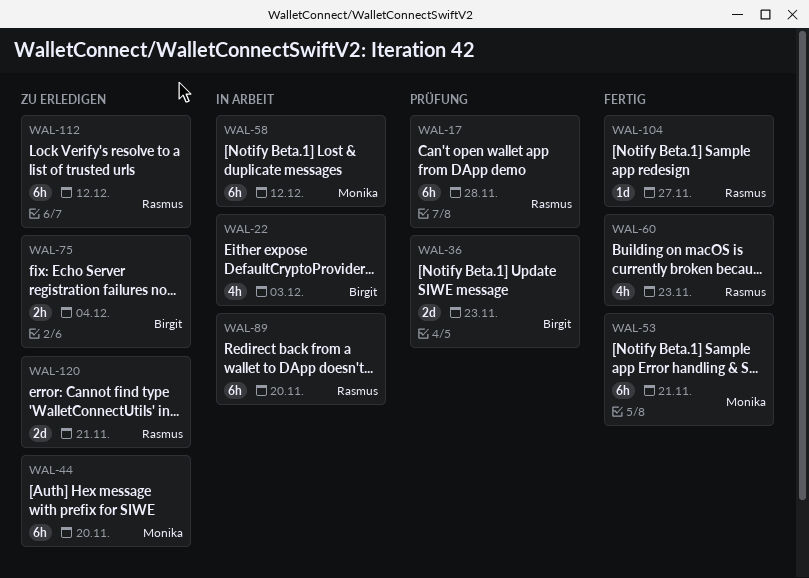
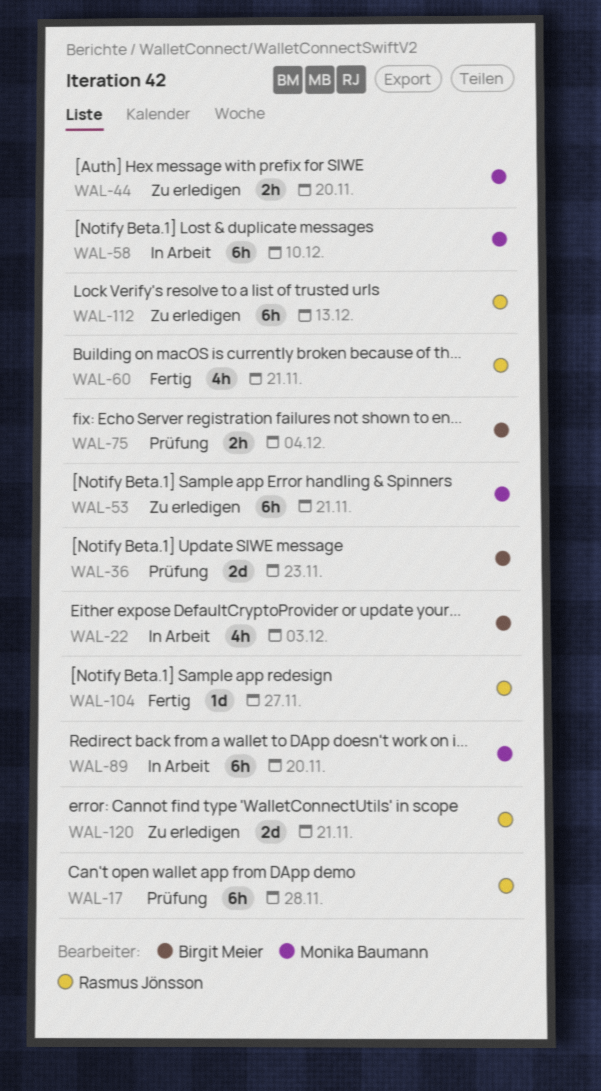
WAL-44, estimate: 6h -> 2h
WAL-53, status: Fertig -> Zu erledigen
WAL-58, due: Dec 12 -> Dec 10
WAL-60, due: Nov 23 -> Nov 21
WAL-75, status: Zu erledigen -> Prüfung
WAL-89, owner: Rasmus Jönsson -> Monika Baumann
WAL-112, due: Dec 12 -> Dec 13

